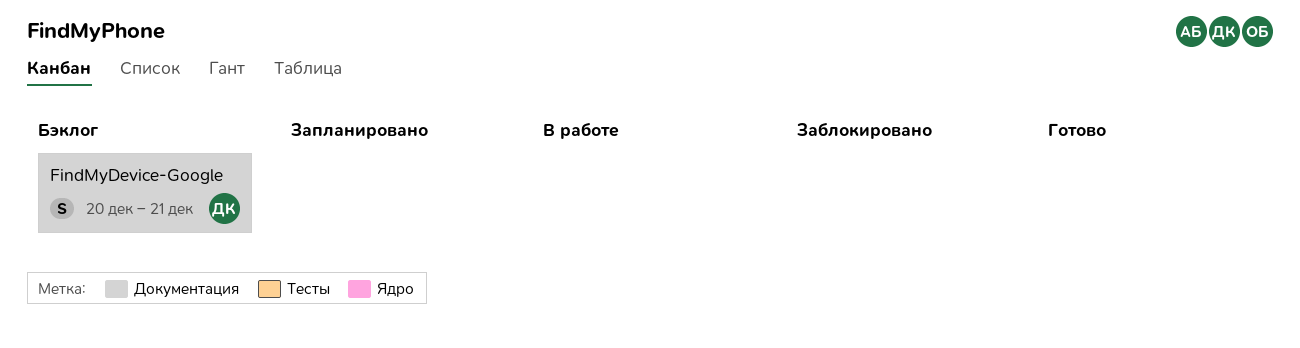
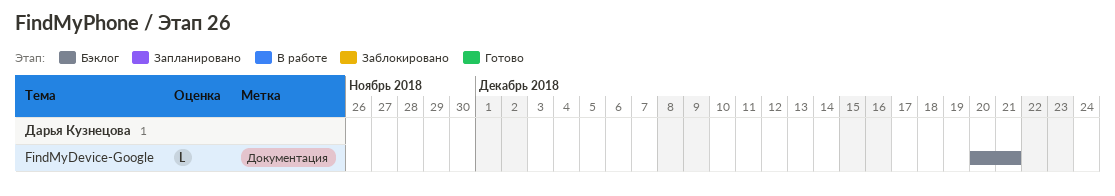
FindMyDevice-Google, estimate: S -> L

